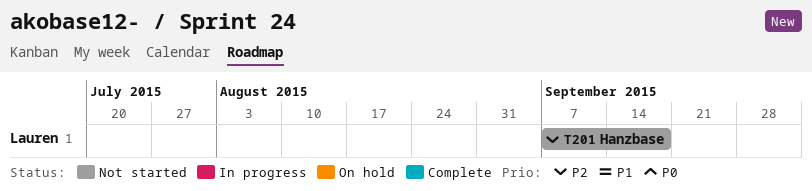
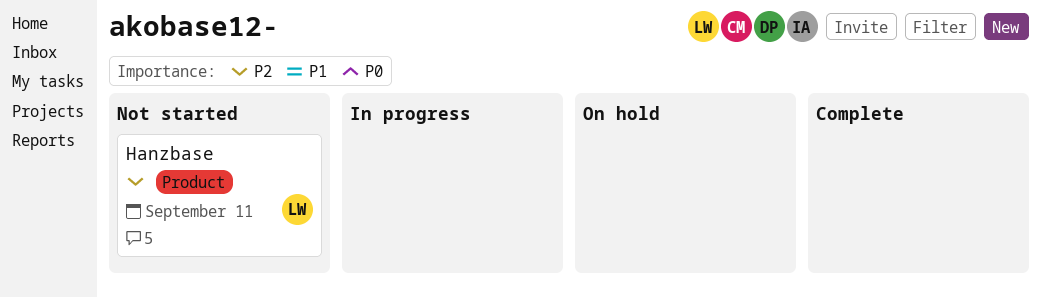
Hanzbase, due: Sep 18 -> Sep 11

